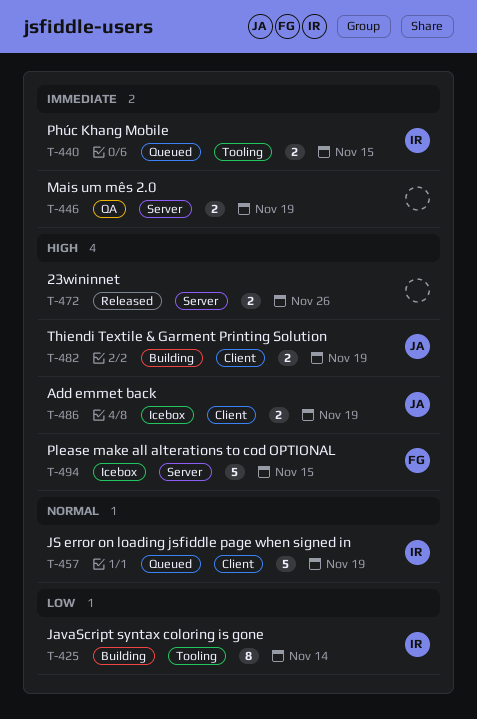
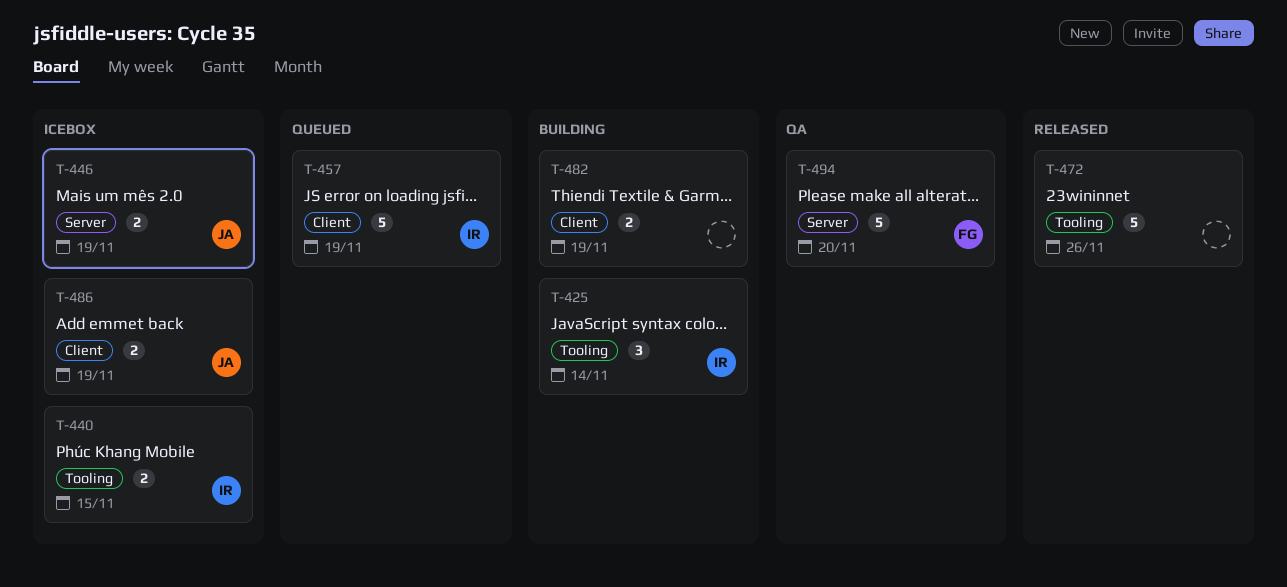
T-425, estimate: 8 -> 3
T-440, status: Queued -> Icebox
T-446, status: QA -> Icebox
T-446, owner: none -> JA
T-472, label: Server -> Tooling
T-472, estimate: 2 -> 5
T-482, owner: JA -> none
T-494, status: Icebox -> QA
T-494, due: Nov 15 -> Nov 20

